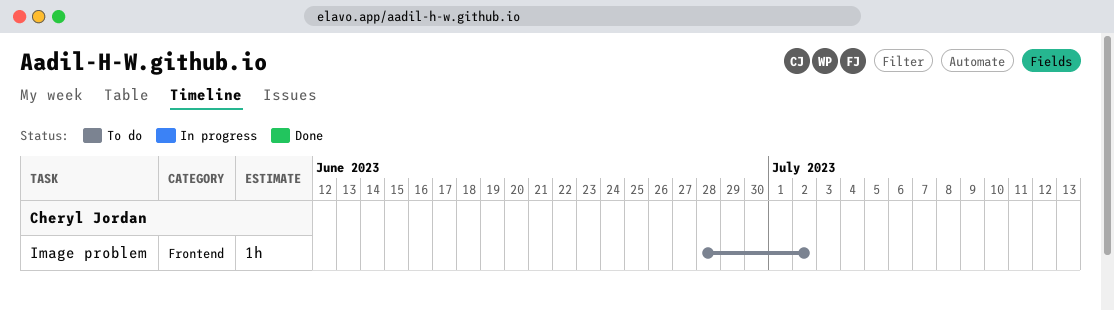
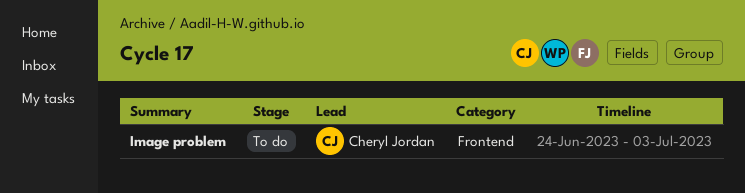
Image problem, start: Jun 28 -> Jun 24
Image problem, due: Jul 2 -> Jul 3

